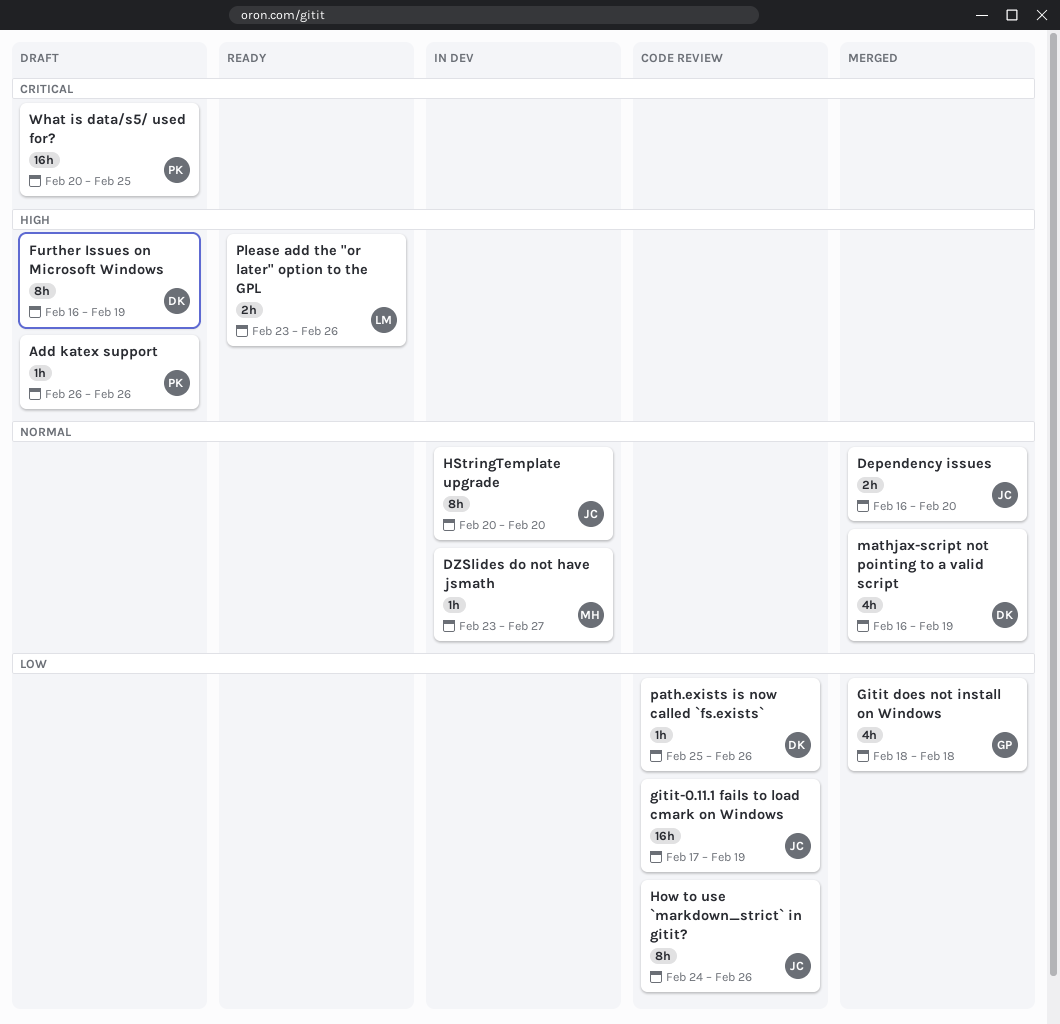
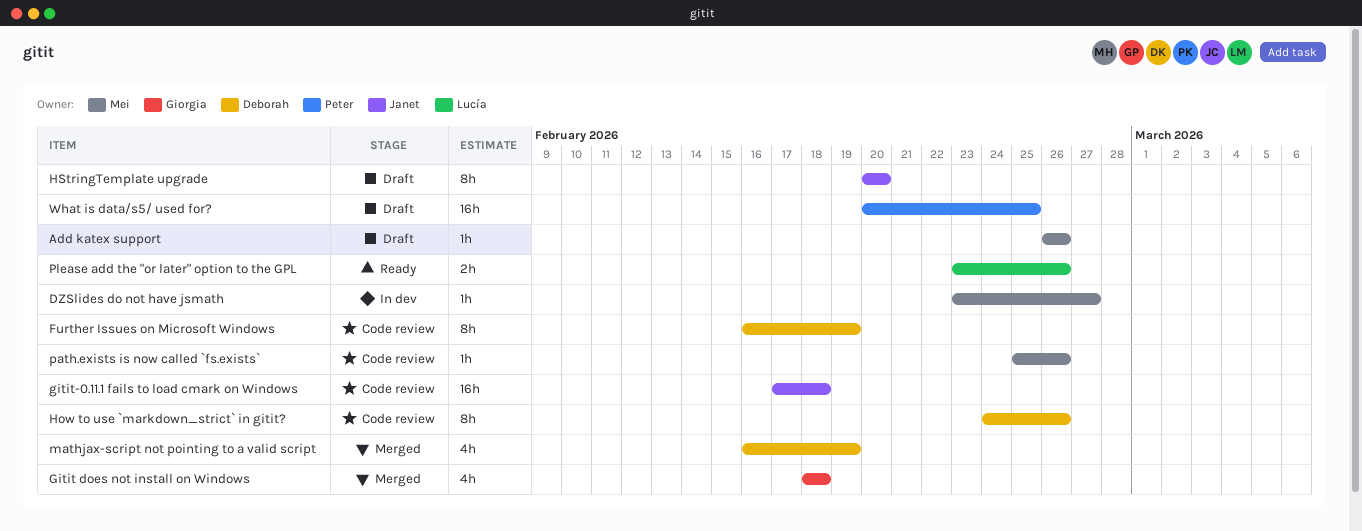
Add katex support, owner: Peter -> Mei
Dependency issues: present -> none
Further Issues on Microsoft Windows, status: Draft -> Code review
gitit-0.11.1 fails to load cmark on Windows, due: Feb 19 -> Feb 18
How to use `markdown_strict` in gitit?, owner: Janet -> Deborah
HStringTemplate upgrade, status: In dev -> Draft
path.exists is now called `fs.exists`, owner: Deborah -> Mei

